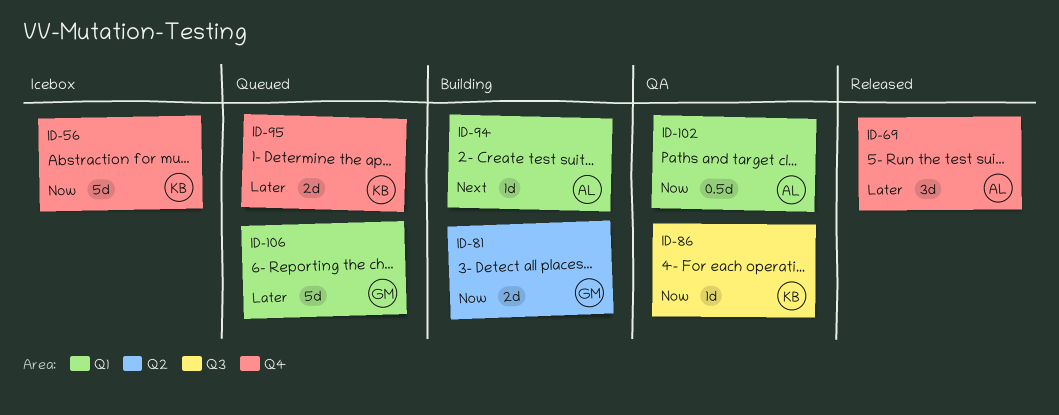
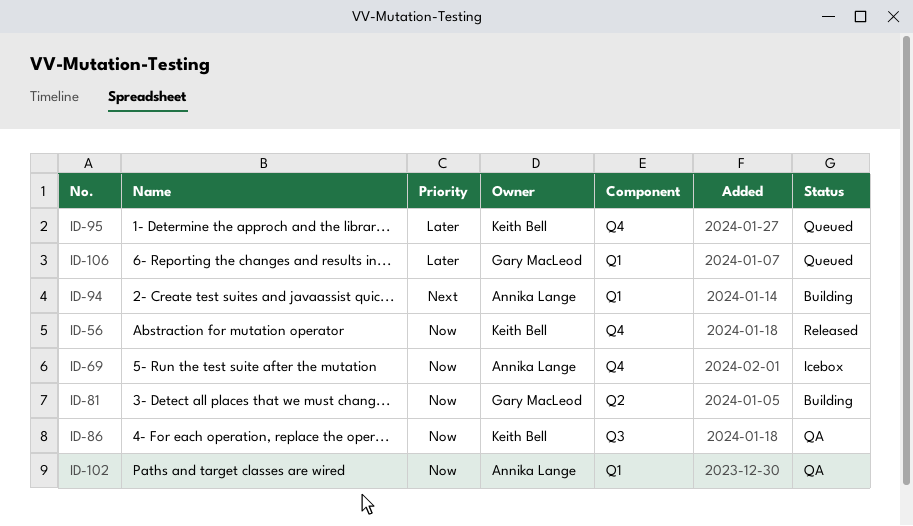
ID-56, status: Icebox -> Released
ID-69, status: Released -> Icebox
ID-69, priority: Later -> Now

